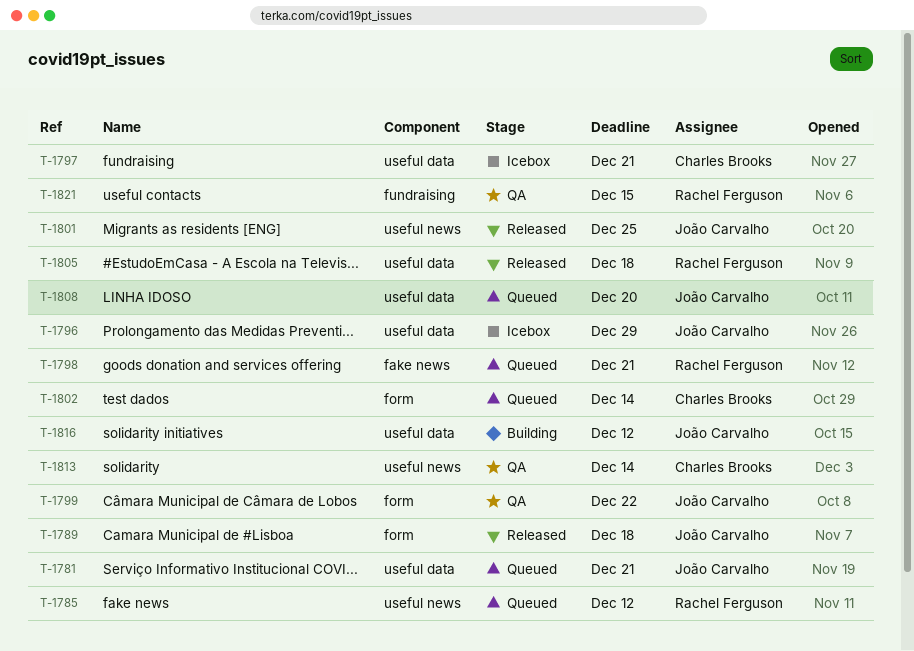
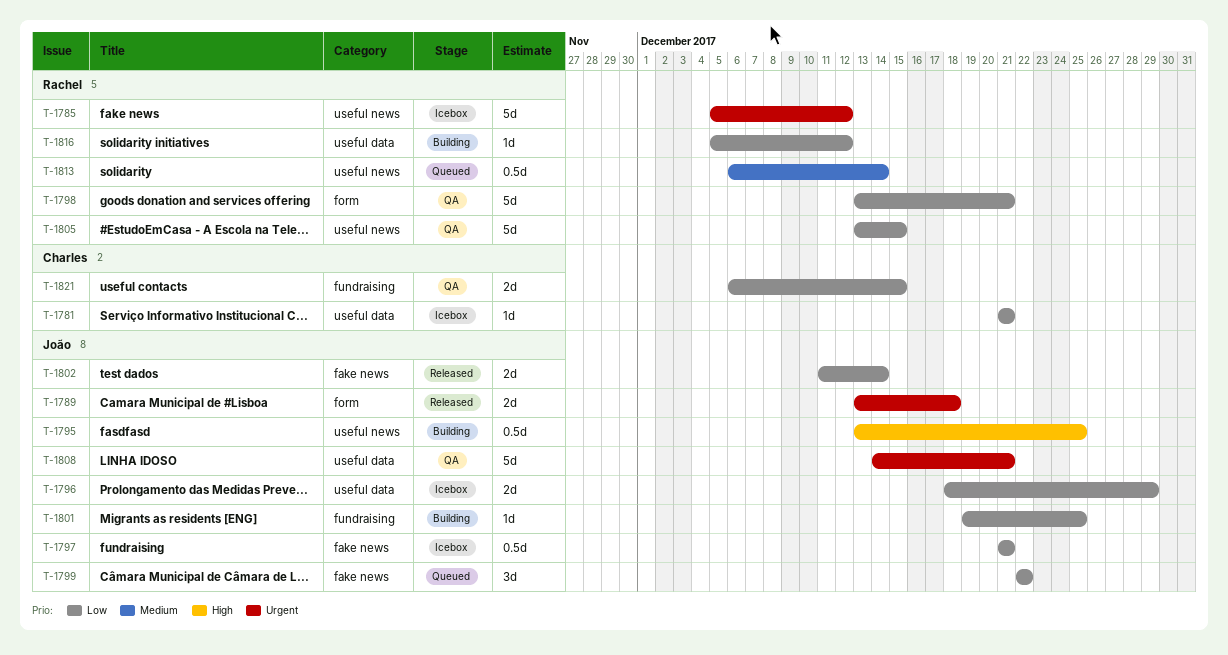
T-1781, status: Queued -> Icebox
T-1781, owner: João Carvalho -> Charles Brooks
T-1785, status: Queued -> Icebox
T-1795: none -> present
T-1797, owner: Charles Brooks -> João Carvalho
T-1797, label: useful data -> fake news
T-1798, status: Queued -> QA
T-1798, label: fake news -> form
T-1799, status: QA -> Queued
T-1799, label: form -> fake news
T-1801, status: Released -> Building
T-1801, label: useful news -> fundraising
T-1802, status: Queued -> Released
T-1802, owner: Charles Brooks -> João Carvalho
T-1802, label: form -> fake news
T-1805, status: Released -> QA
T-1805, label: useful data -> useful news
T-1805, due: Dec 18 -> Dec 15
T-1808, status: Queued -> QA
T-1808, due: Dec 20 -> Dec 21
T-1813, status: QA -> Queued
T-1813, owner: Charles Brooks -> Rachel Ferguson
T-1816, owner: João Carvalho -> Rachel Ferguson
T-1821, owner: Rachel Ferguson -> Charles Brooks

